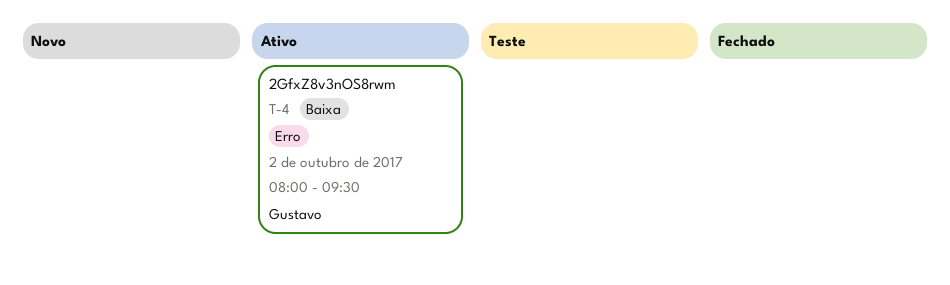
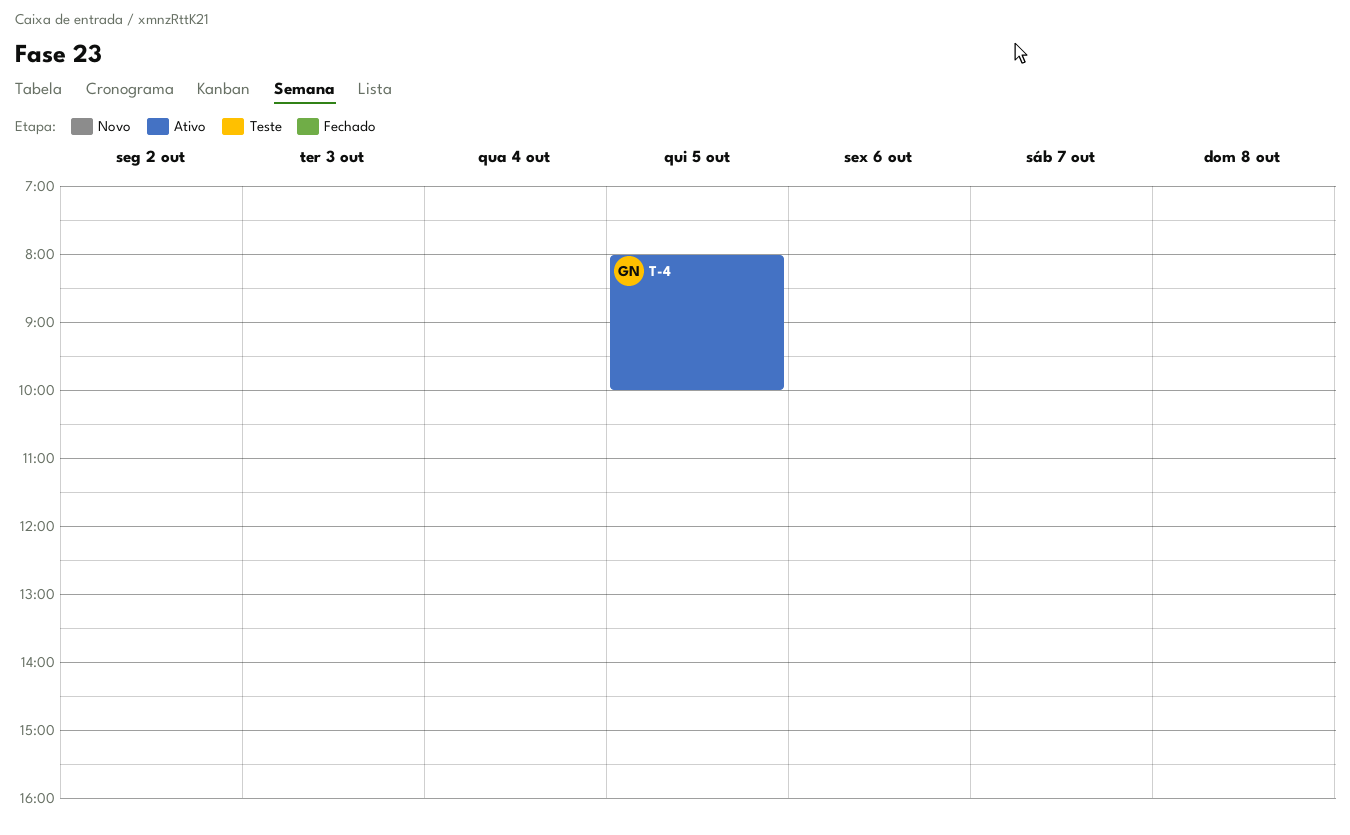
T-4, day: Oct 2 -> Oct 5
T-4, ends: 09:30 -> 10:00

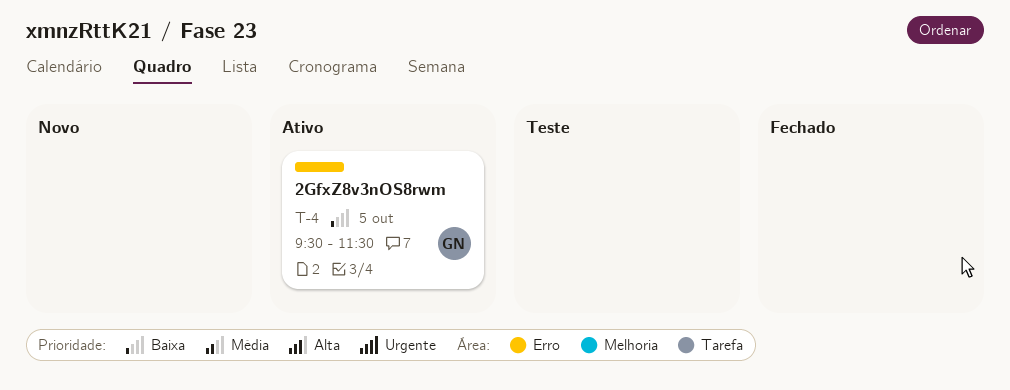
T-4, begins: 08:00 -> 09:30
T-4, ends: 10:00 -> 11:30

